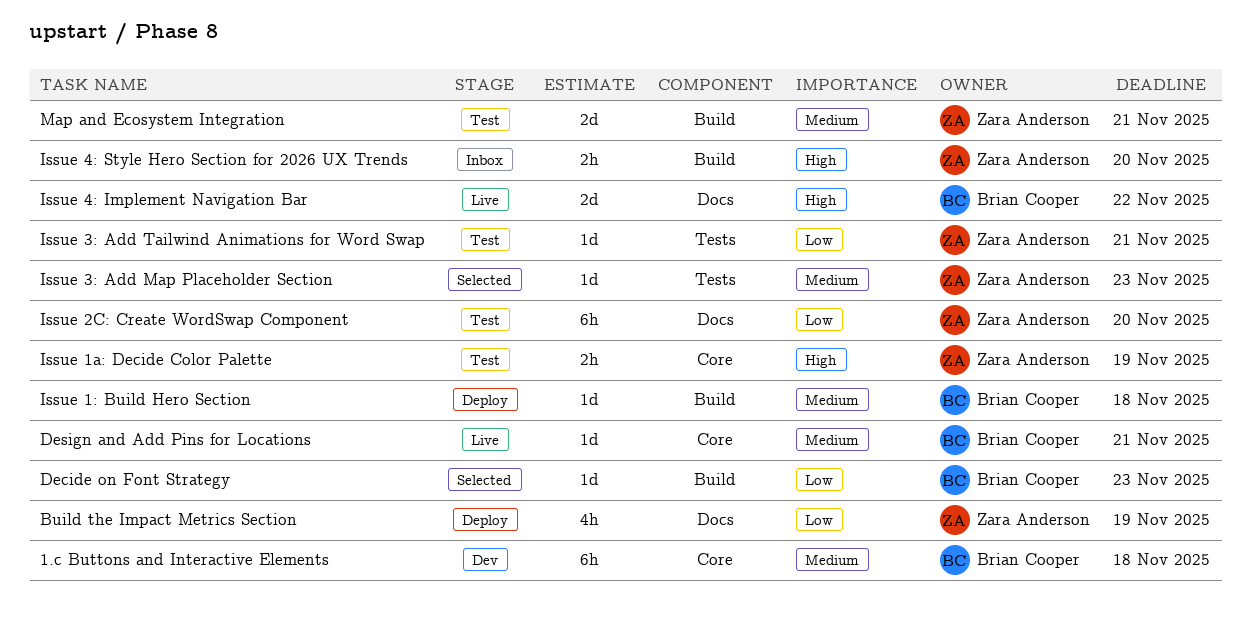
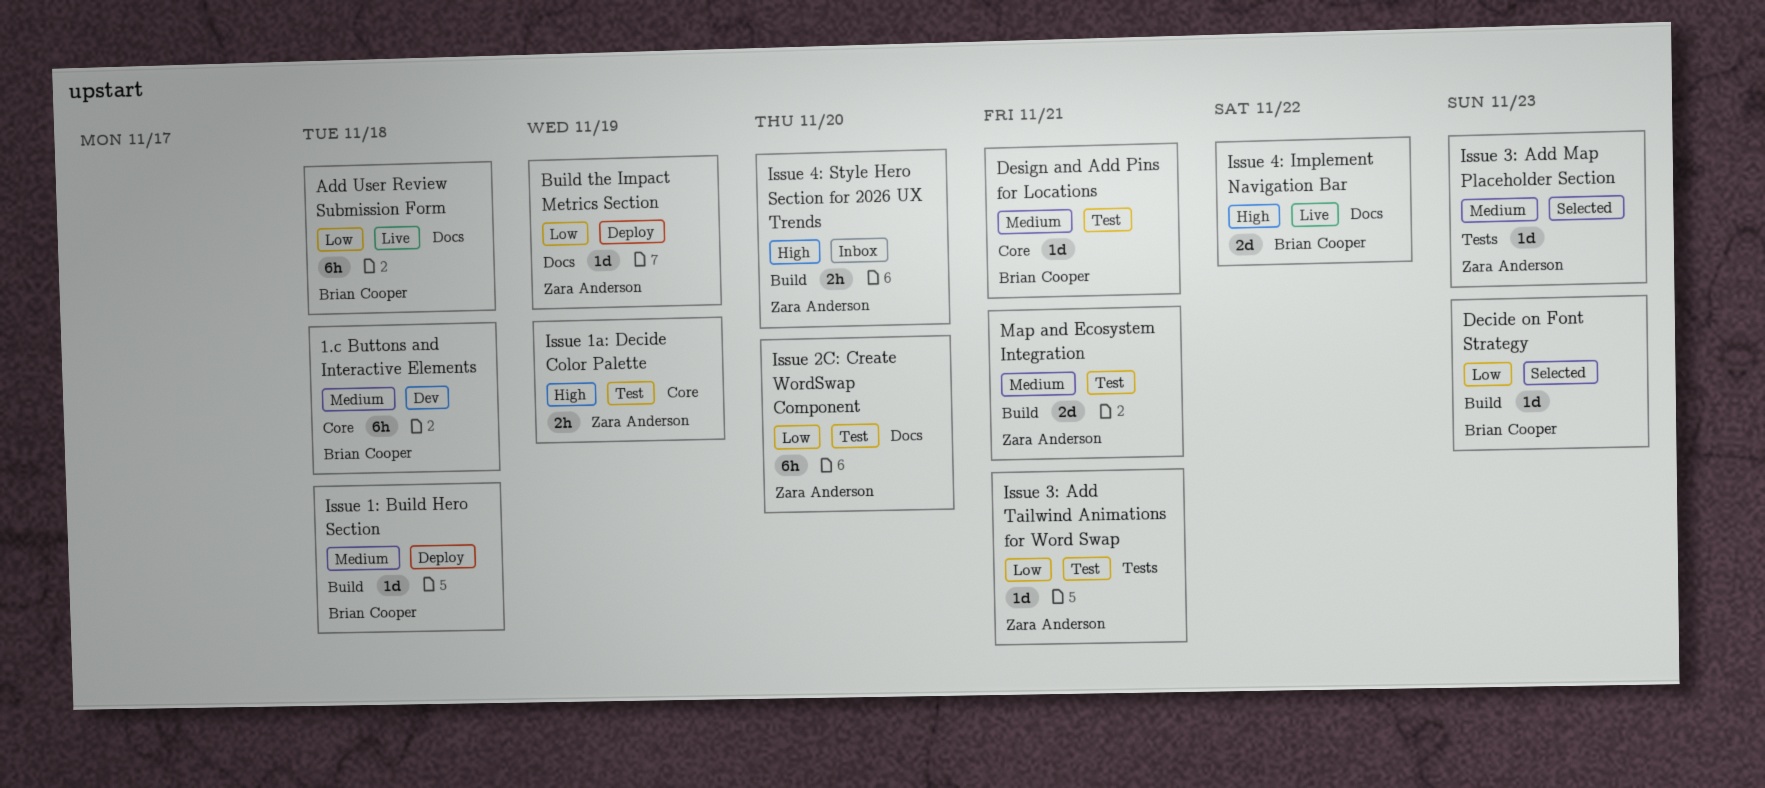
Add User Review Submission Form: none -> present
Build the Impact Metrics Section, estimate: 4h -> 1d
Design and Add Pins for Locations, status: Live -> Test

